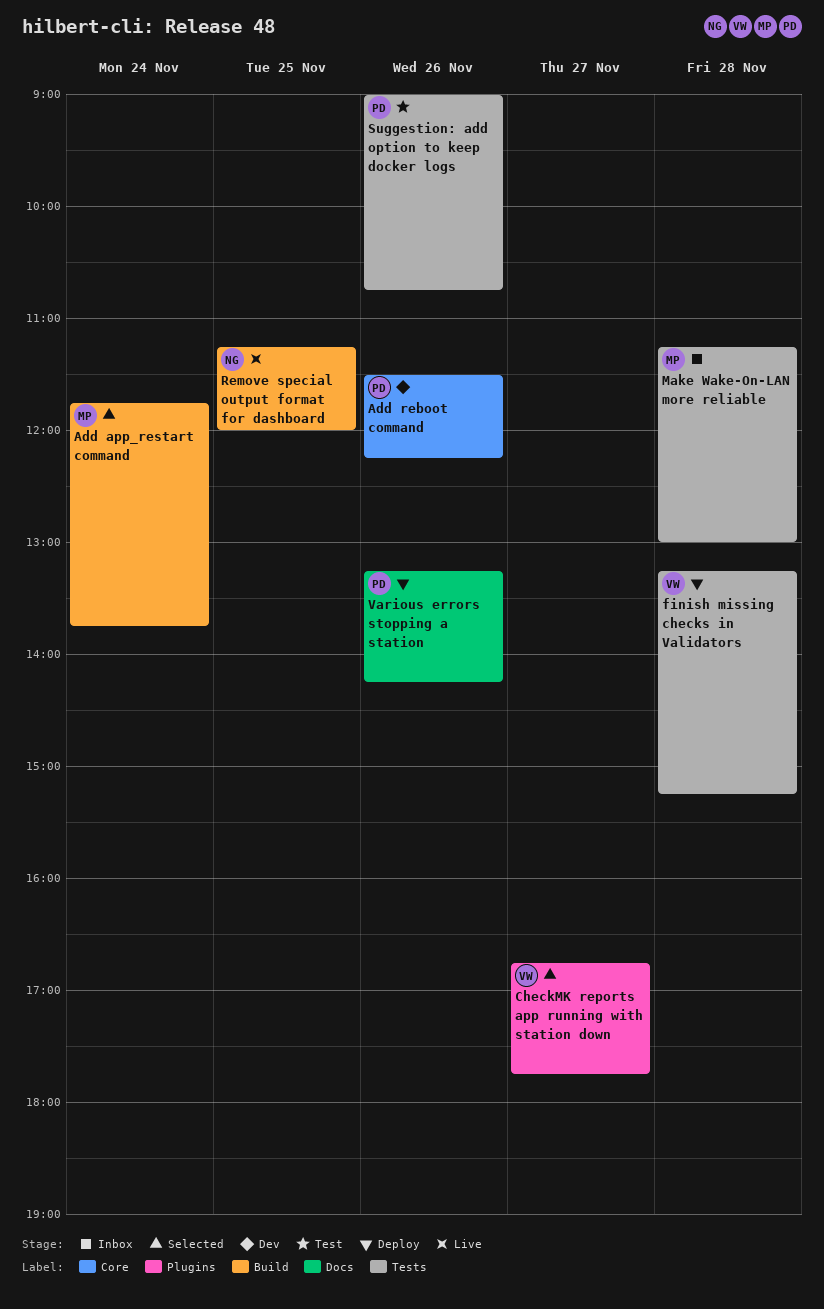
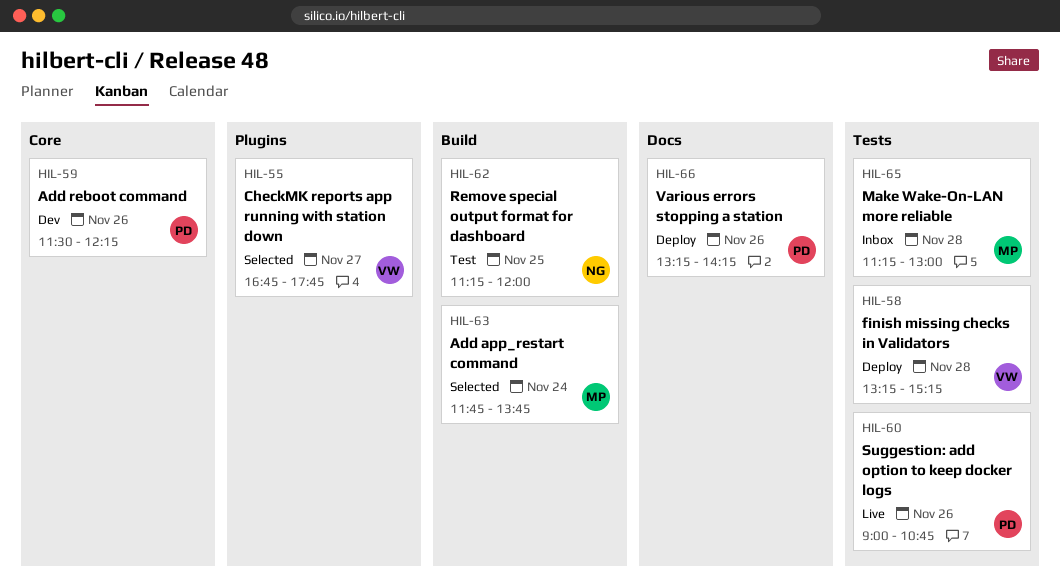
Remove special output format for dashboard, status: Live -> Test
Suggestion: add option to keep docker logs, status: Test -> Live

